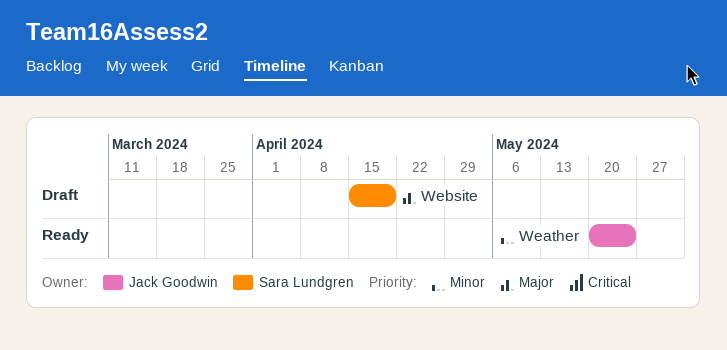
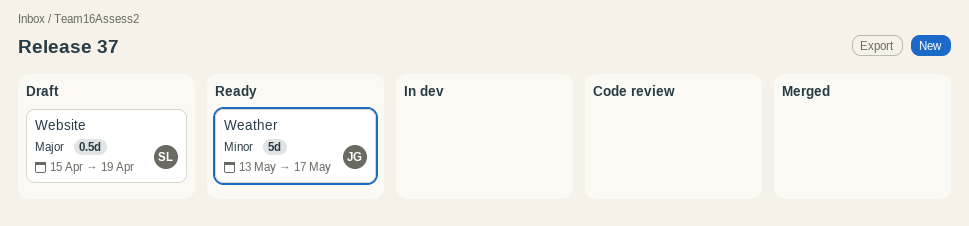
Weather, start: May 20 -> May 13
Weather, due: May 24 -> May 17

